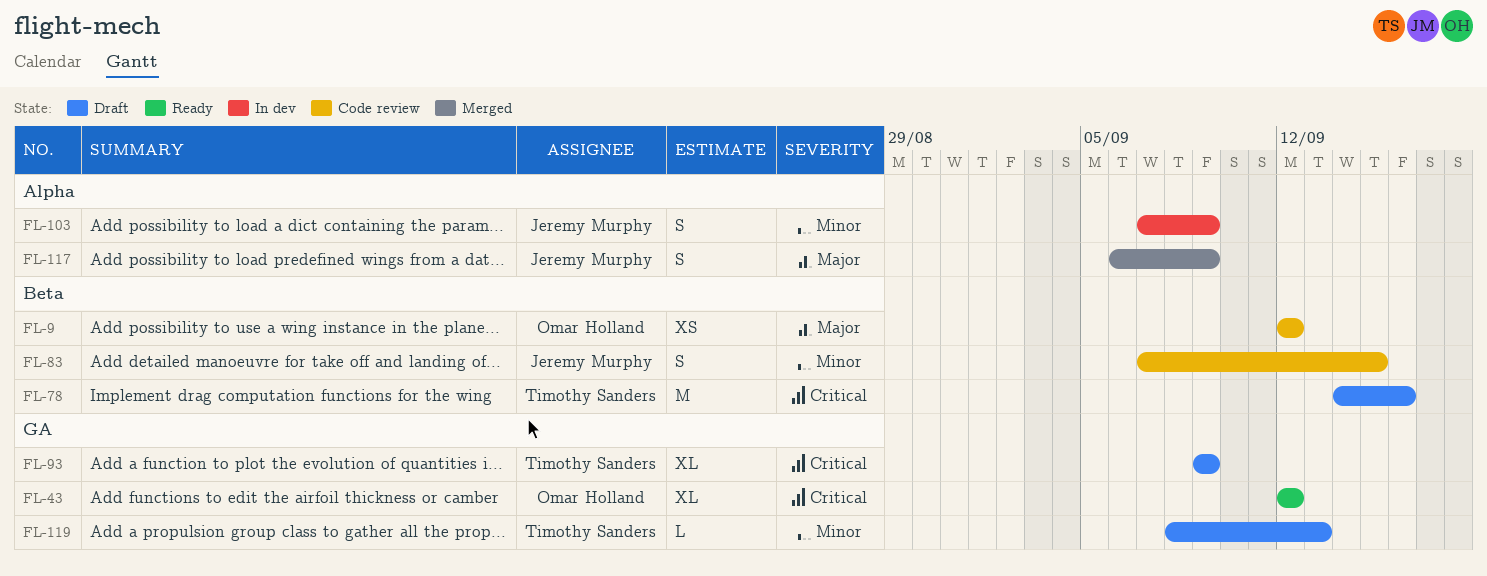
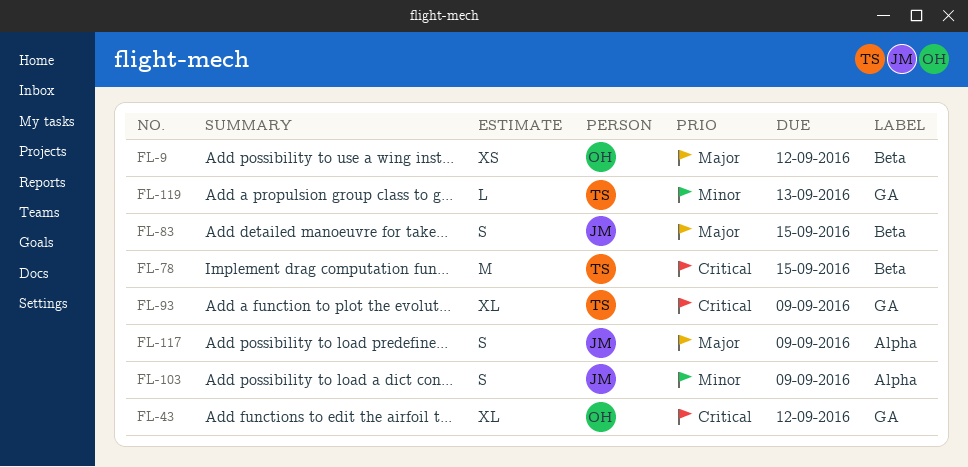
FL-78, due: Sep 16 -> Sep 15
FL-83, priority: Minor -> Major

